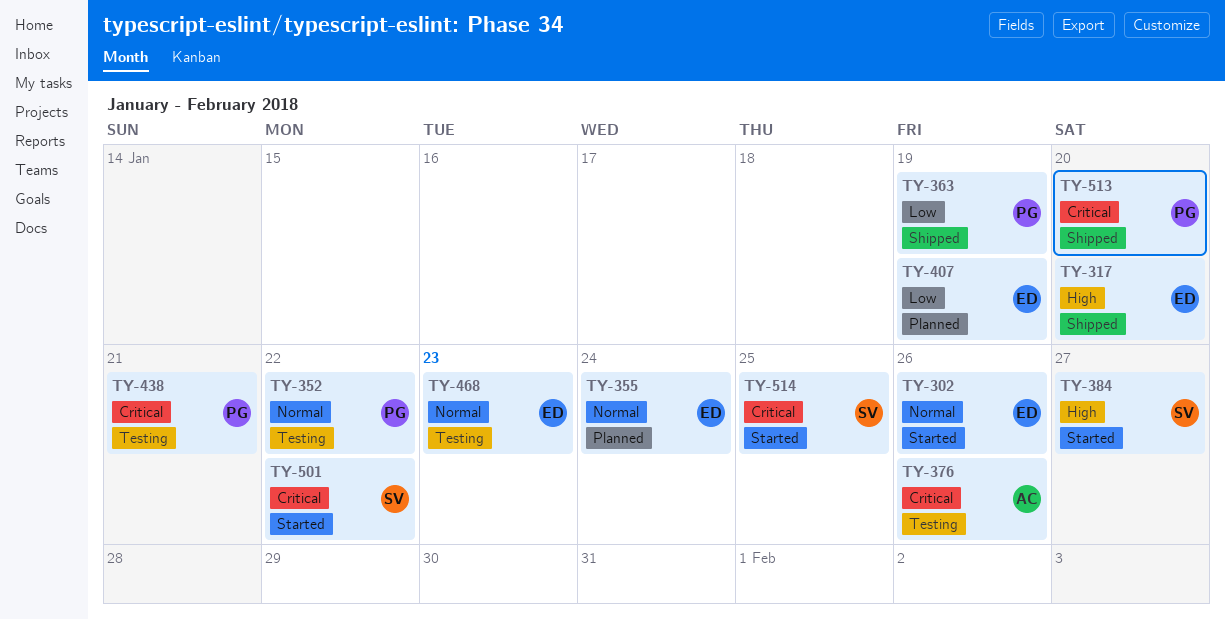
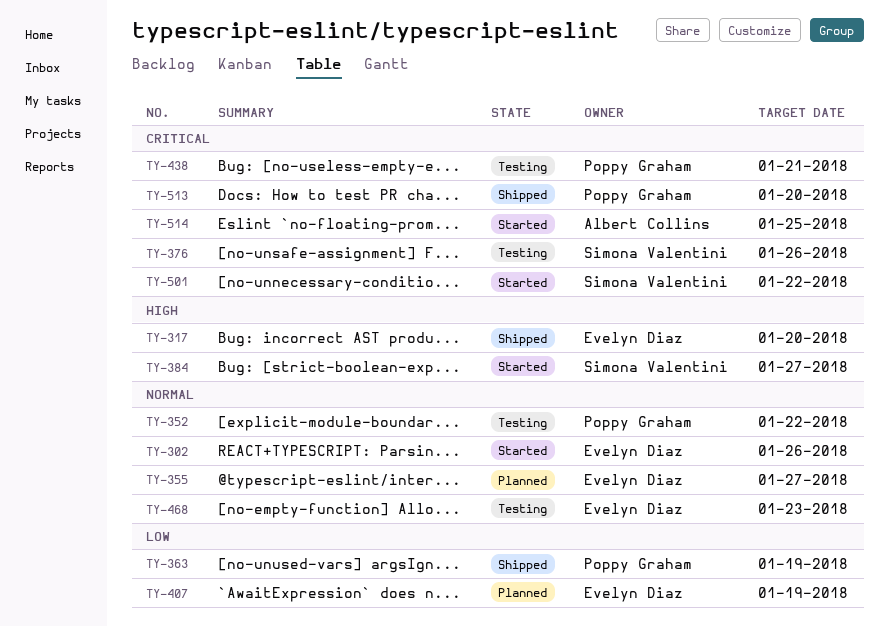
TY-355, due: Jan 24 -> Jan 27
TY-376, owner: Albert Collins -> Simona Valentini
TY-514, owner: Simona Valentini -> Albert Collins

